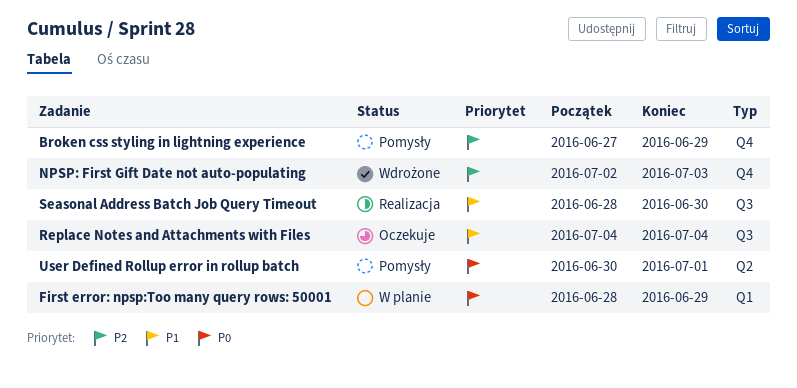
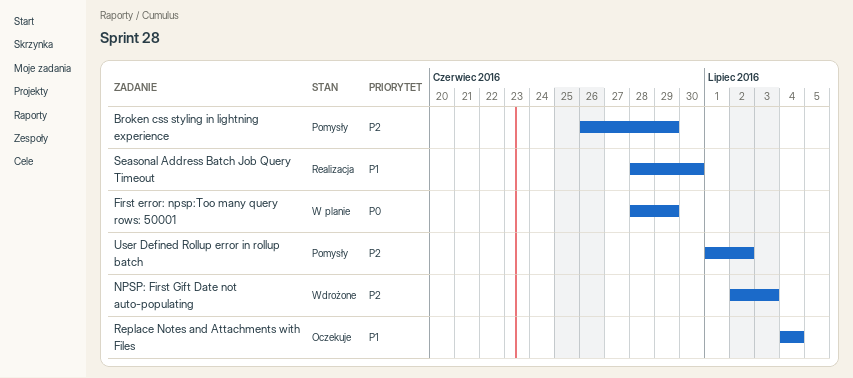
Broken css styling in lightning experience, start: Jun 27 -> Jun 26
User Defined Rollup error in rollup batch, priority: P0 -> P2
User Defined Rollup error in rollup batch, start: Jun 30 -> Jul 1
User Defined Rollup error in rollup batch, due: Jul 1 -> Jul 2

